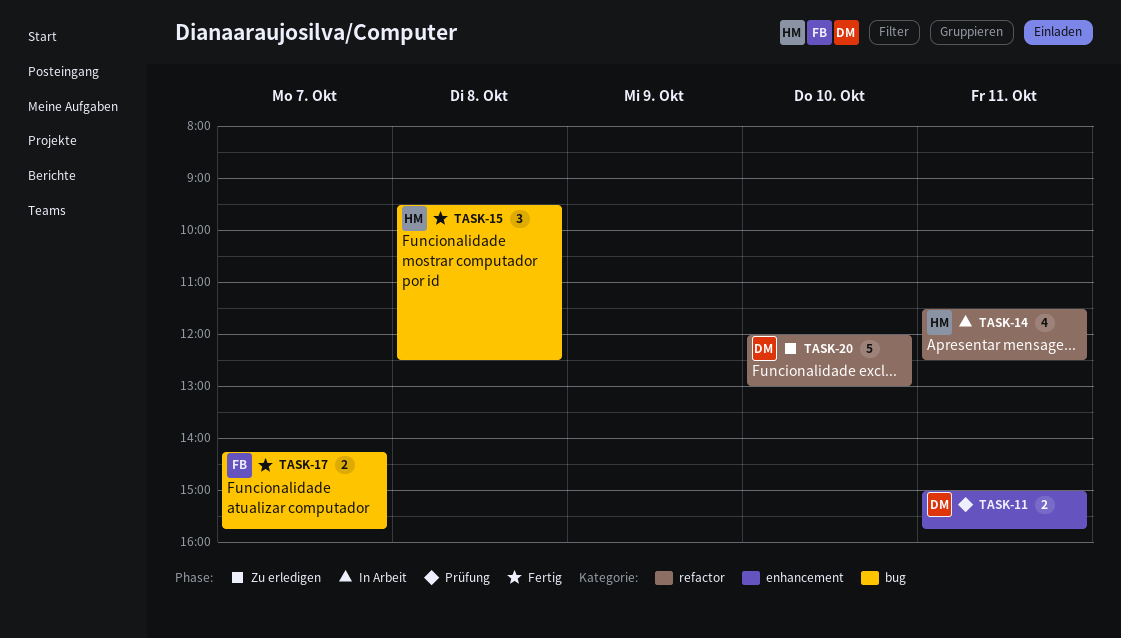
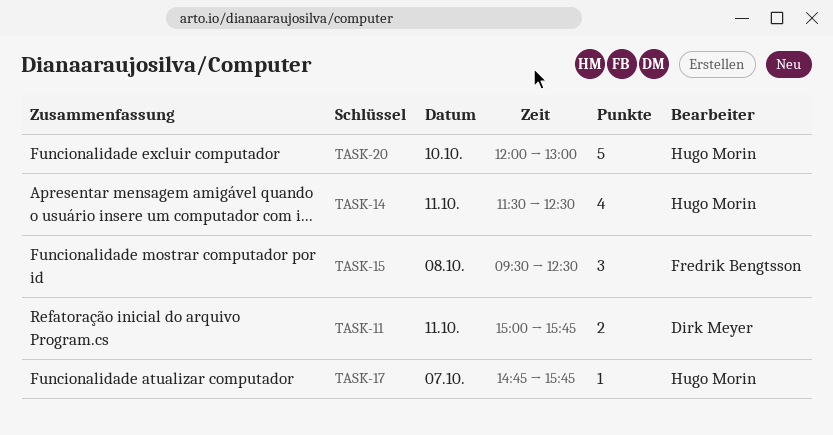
TASK-15, owner: Hugo Morin -> Fredrik Bengtsson
TASK-17, owner: Fredrik Bengtsson -> Hugo Morin
TASK-17, estimate: 2 -> 1
TASK-17, begins: 14:15 -> 14:45
TASK-20, owner: Dirk Meyer -> Hugo Morin

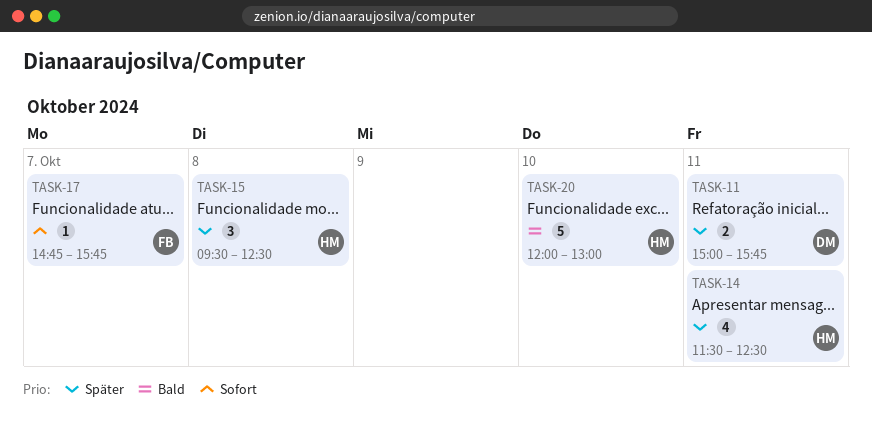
TASK-15, owner: Fredrik Bengtsson -> Hugo Morin
TASK-17, owner: Hugo Morin -> Fredrik Bengtsson

